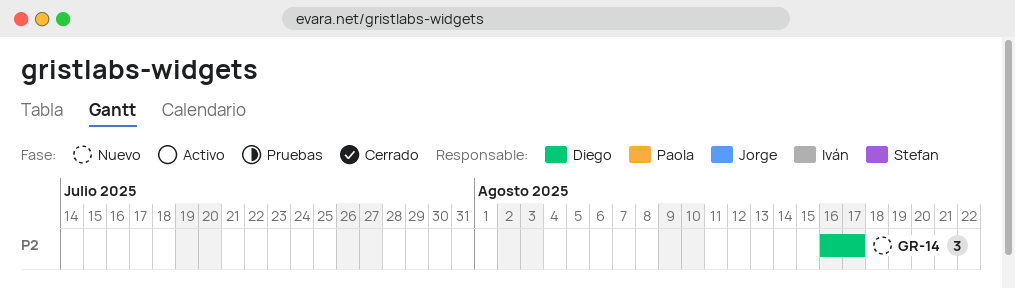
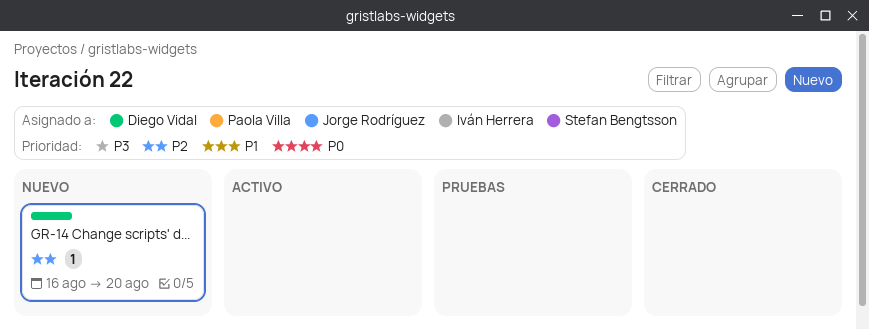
GR-14, estimate: 3 -> 1
GR-14, due: Aug 17 -> Aug 20

